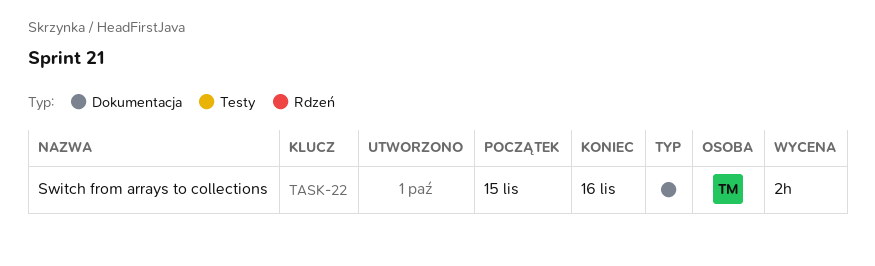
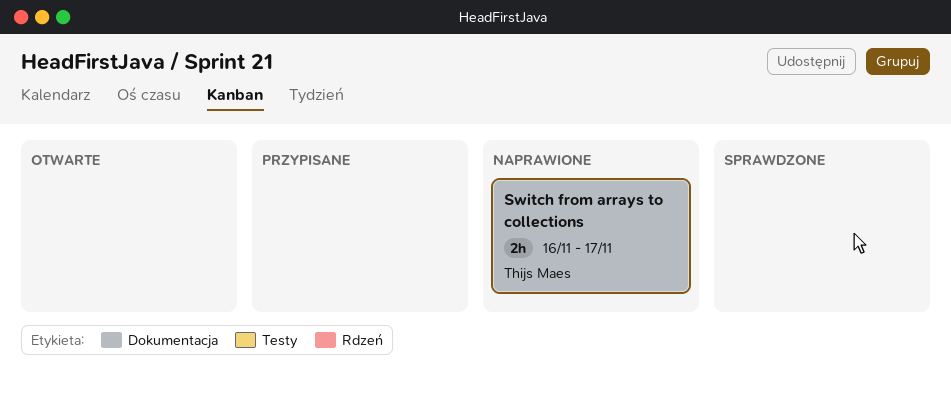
Switch from arrays to collections, start: Nov 15 -> Nov 16
Switch from arrays to collections, due: Nov 16 -> Nov 17

